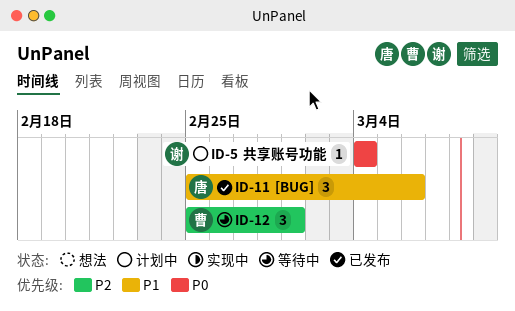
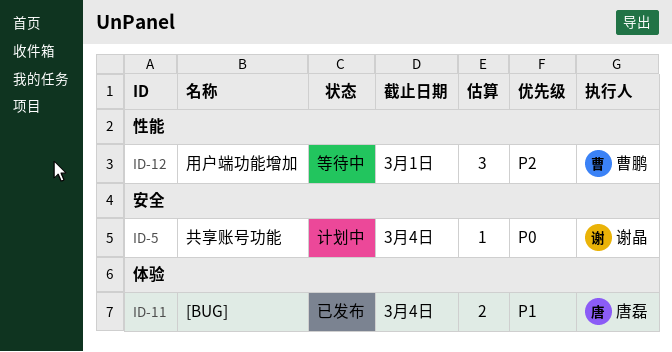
ID-11, estimate: 3 -> 2
ID-11, due: Mar 6 -> Mar 4

